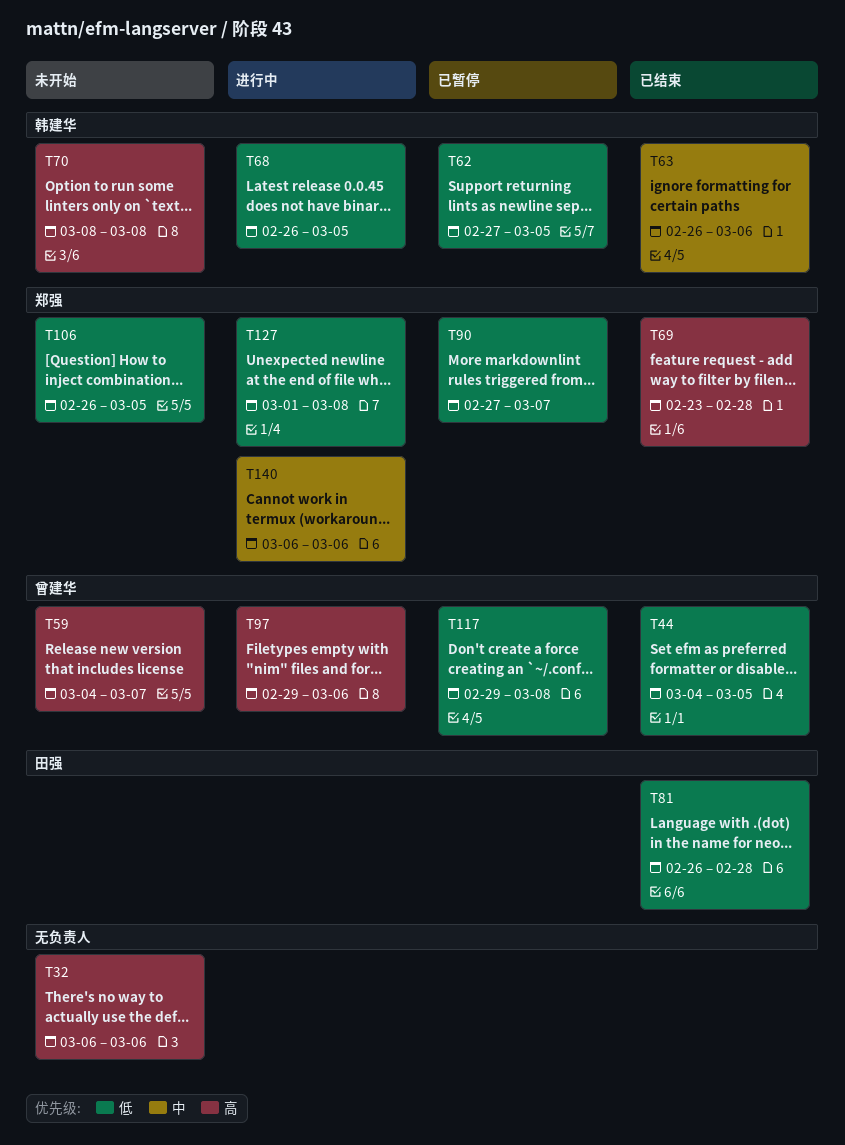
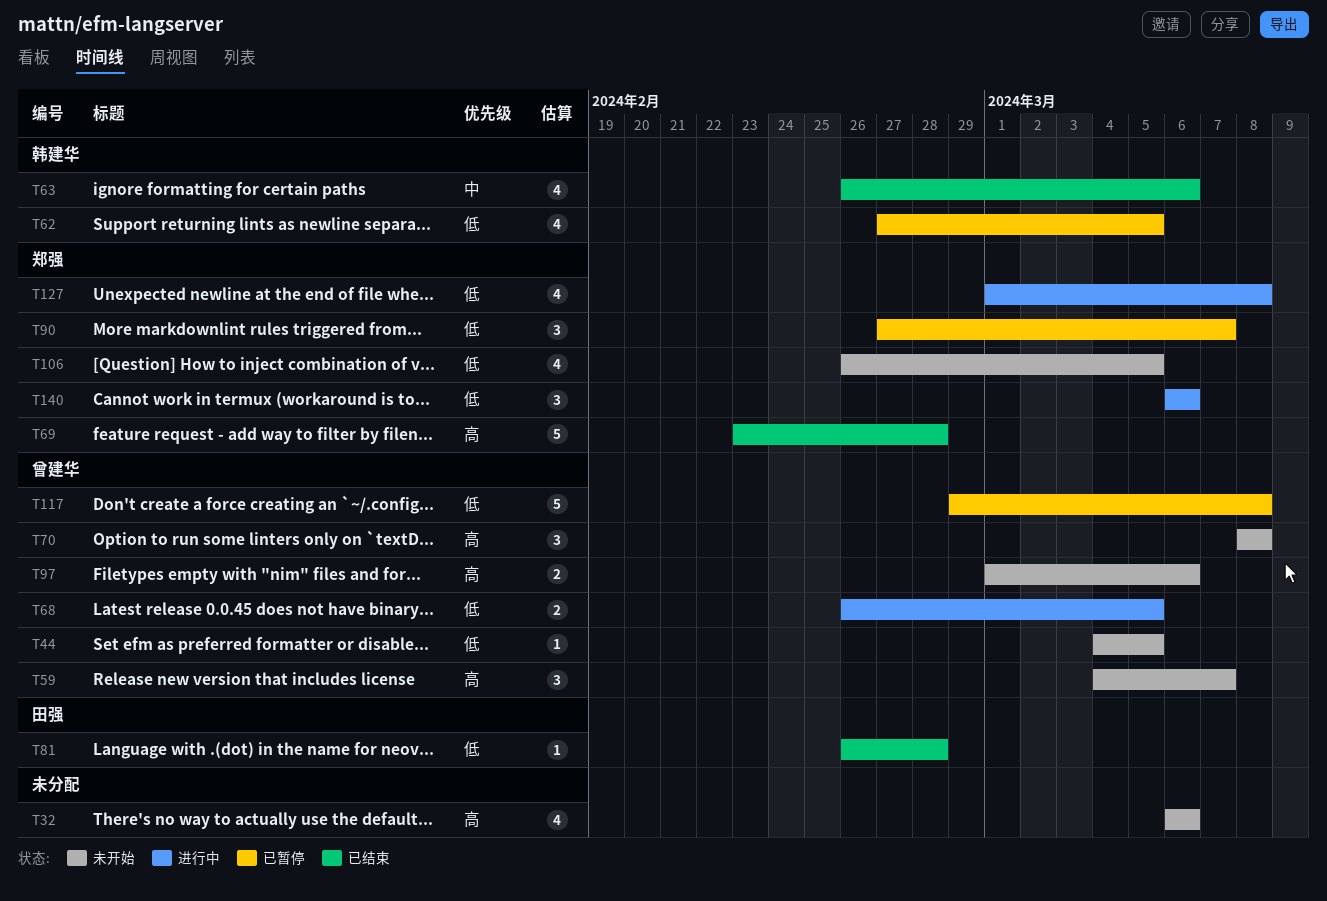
T44, status: 已结束 -> 未开始
T68, owner: 韩建华 -> 曾建华
T70, owner: 韩建华 -> 曾建华
T97, status: 进行中 -> 未开始
T97, start: Feb 29 -> Mar 1
T140, priority: 中 -> 低

